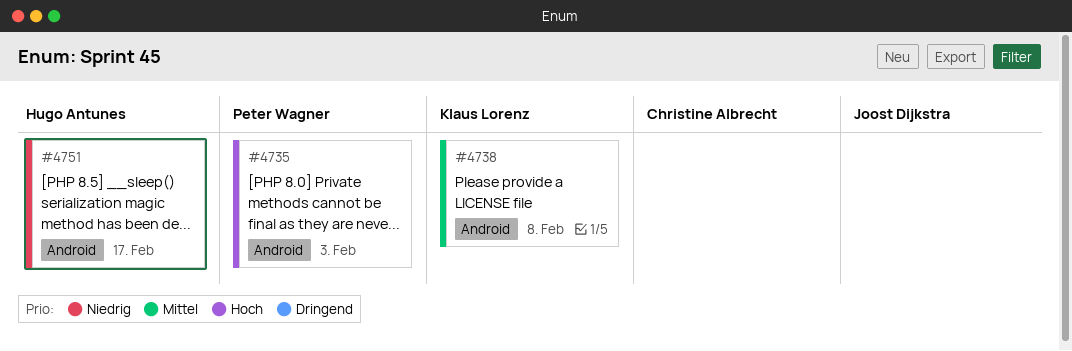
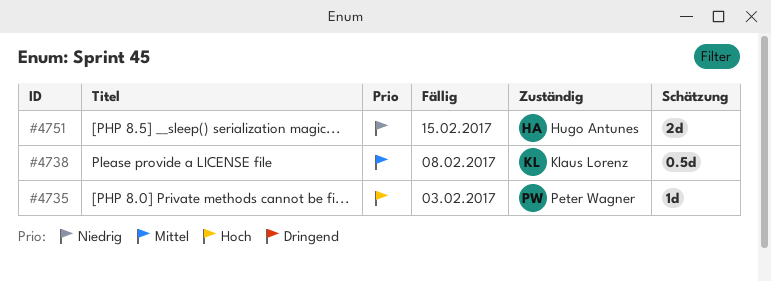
#4751, due: Feb 17 -> Feb 15

